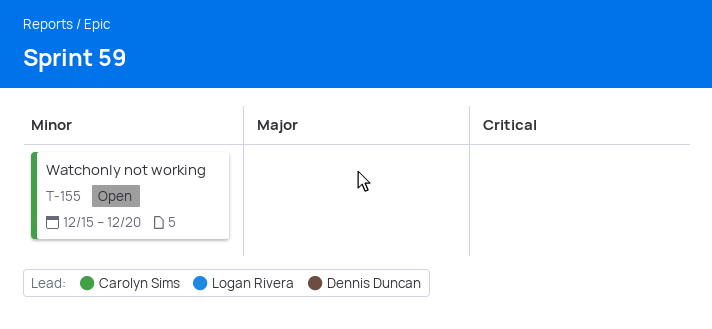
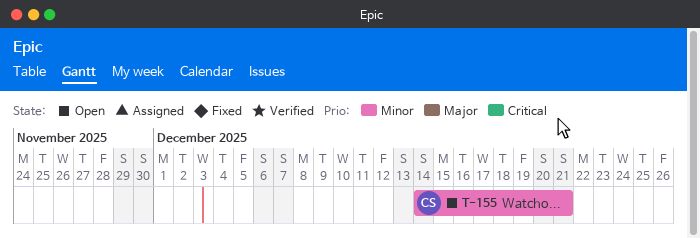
T-155, start: Dec 15 -> Dec 14
T-155, due: Dec 20 -> Dec 21

